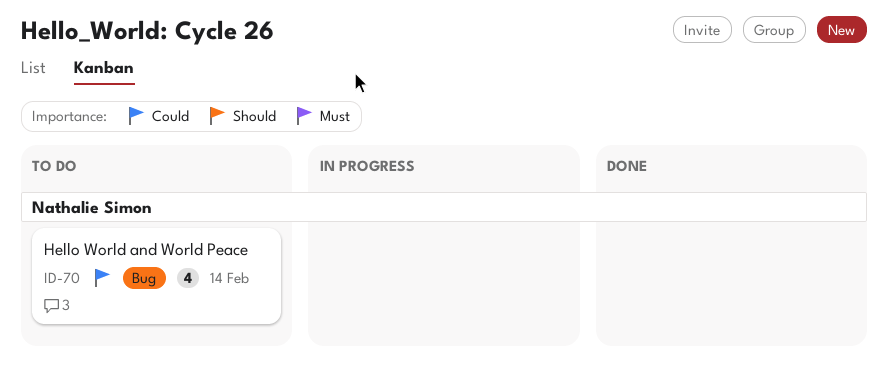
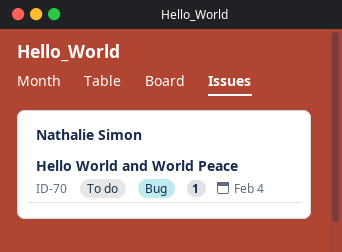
ID-70, estimate: 4 -> 1
ID-70, due: Feb 14 -> Feb 4

